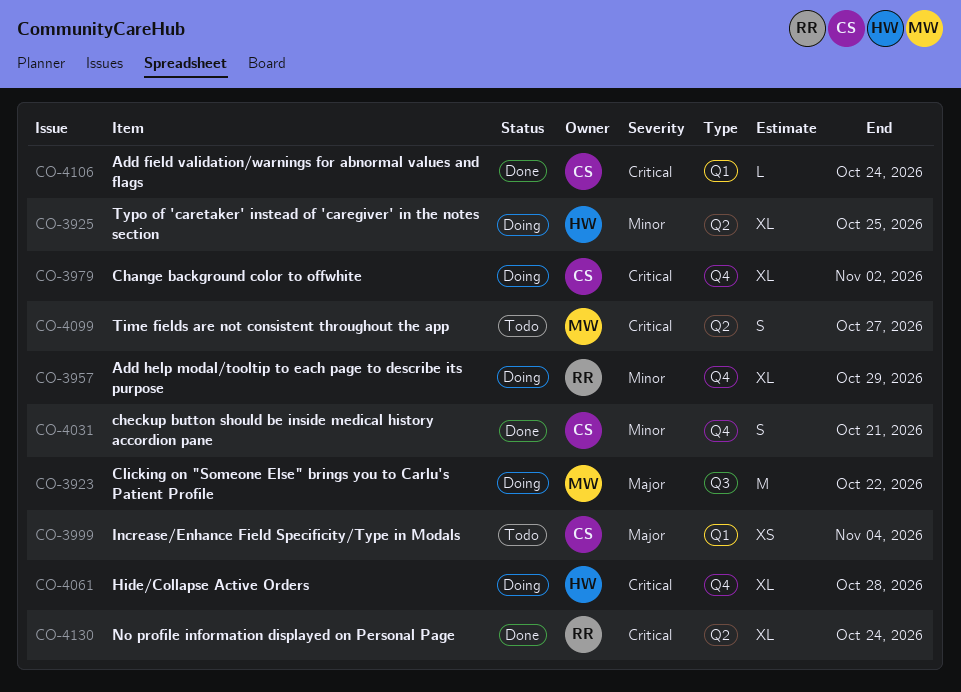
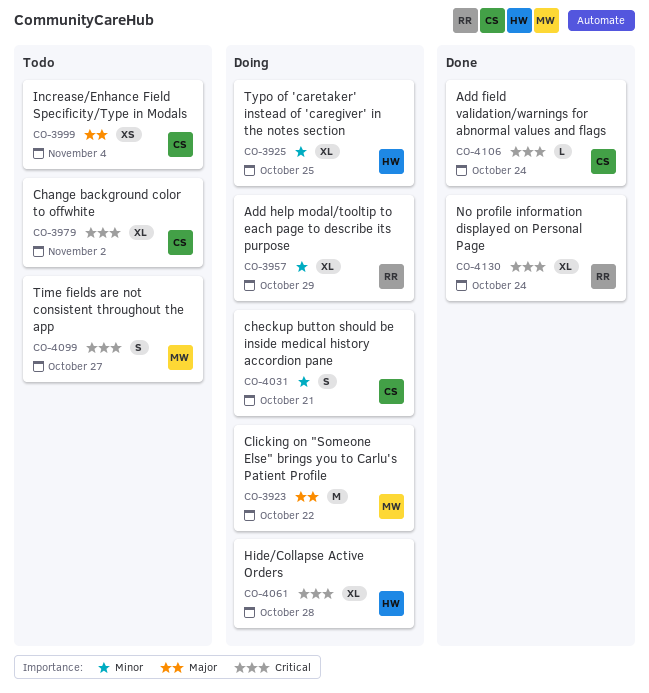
CO-3979, status: Doing -> Todo
CO-4031, status: Done -> Doing

